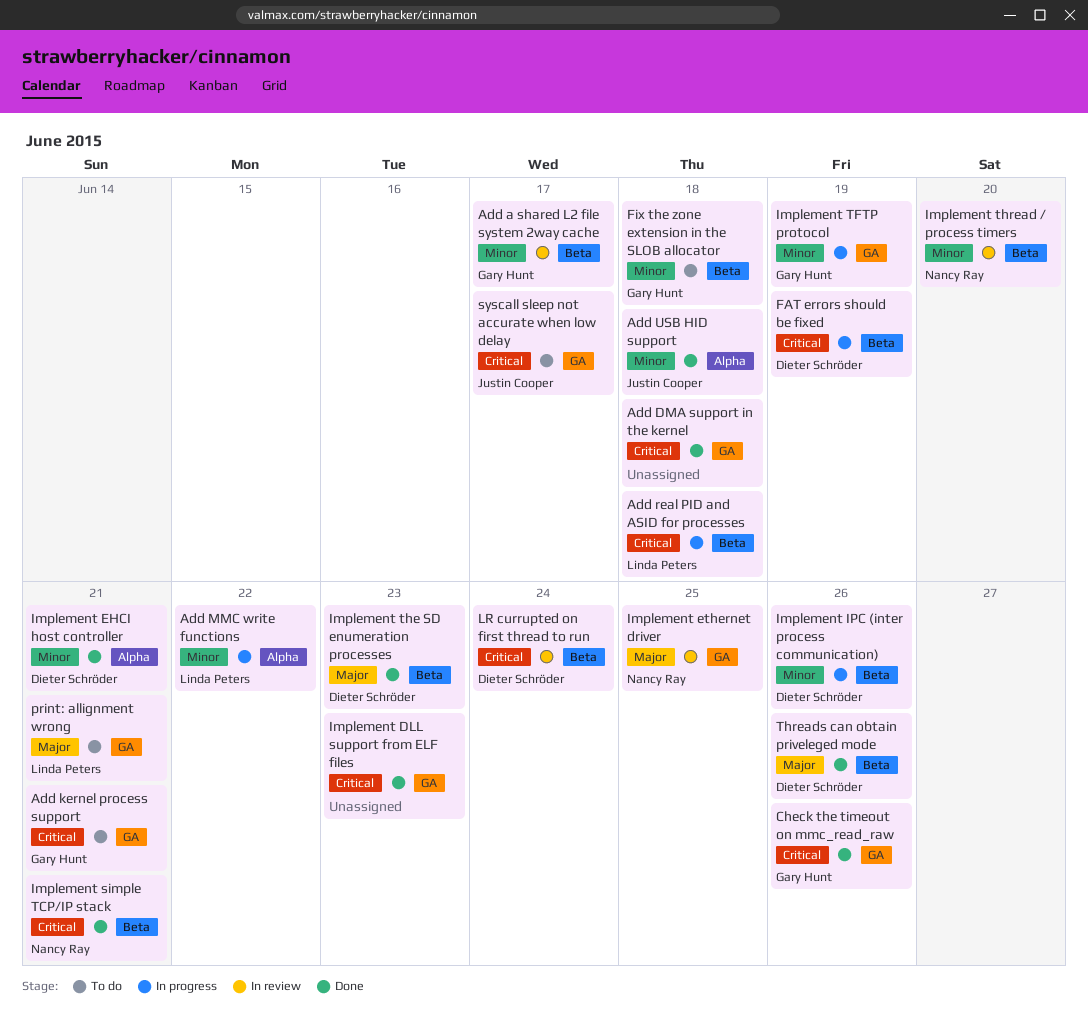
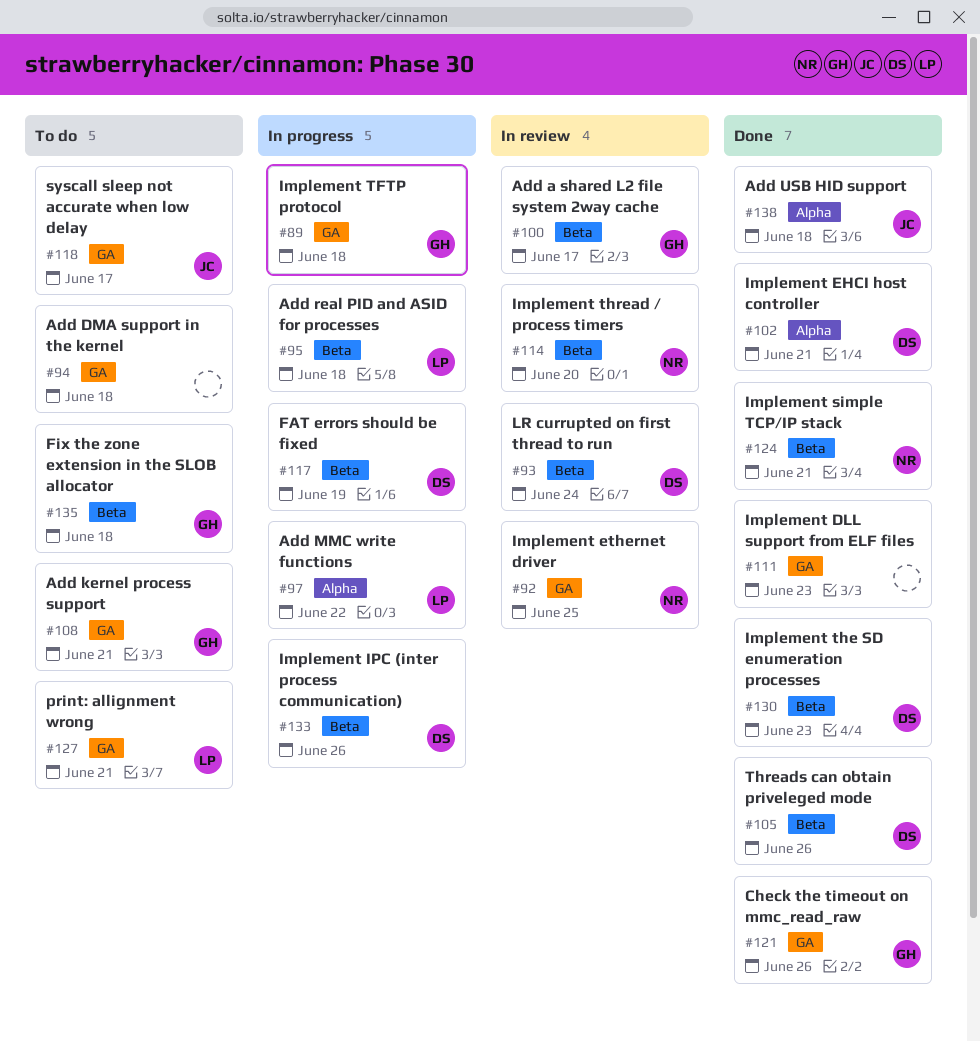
Add DMA support in the kernel, status: Done -> To do
Implement TFTP protocol, due: Jun 19 -> Jun 18

